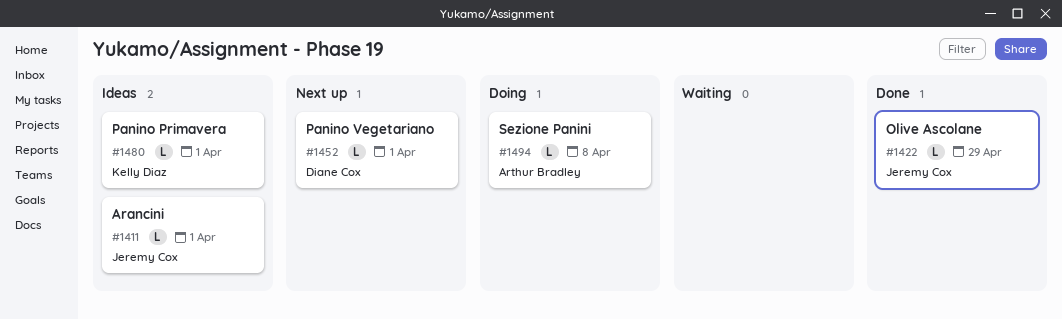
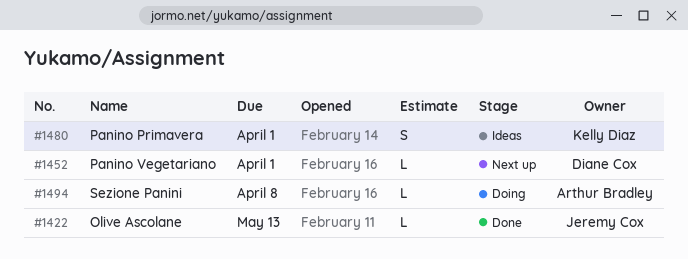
#1411: present -> none
#1422, due: Apr 29 -> May 13
#1480, estimate: L -> S

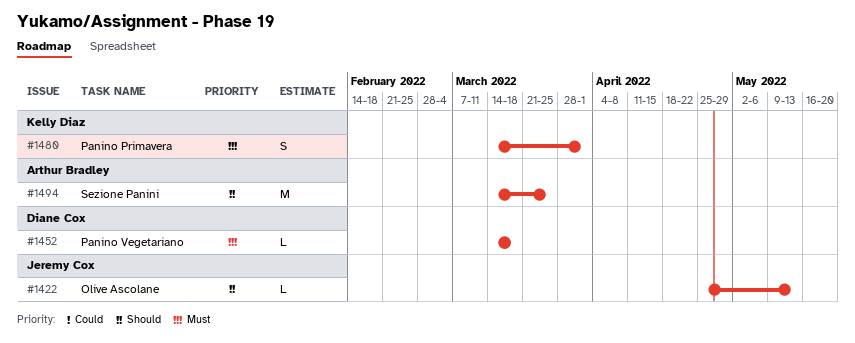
#1452, due: Apr 1 -> Mar 18
#1494, estimate: L -> M
#1494, due: Apr 8 -> Mar 25

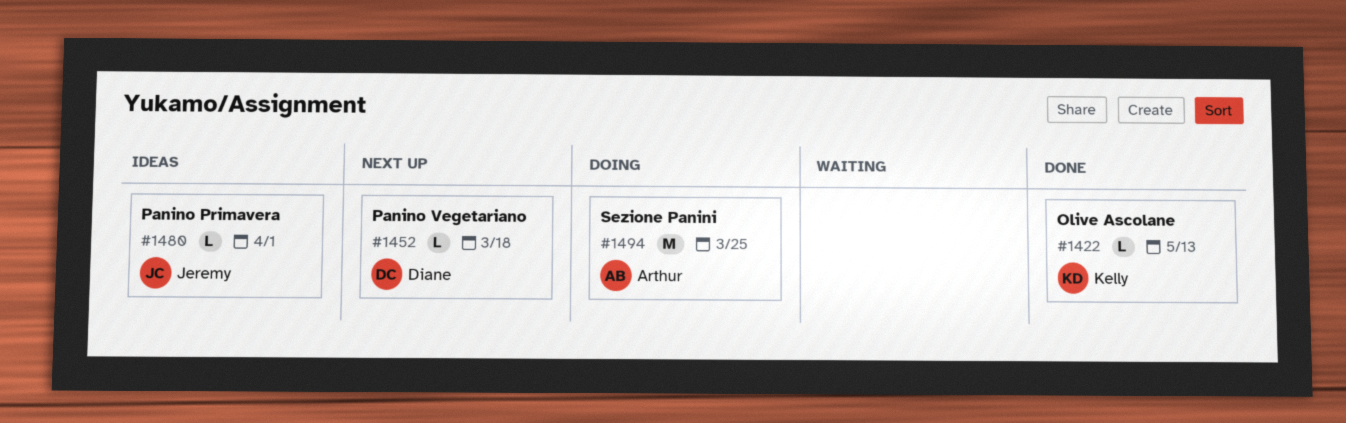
#1422, owner: Jeremy Cox -> Kelly Diaz
#1480, owner: Kelly Diaz -> Jeremy Cox
#1480, estimate: S -> L

